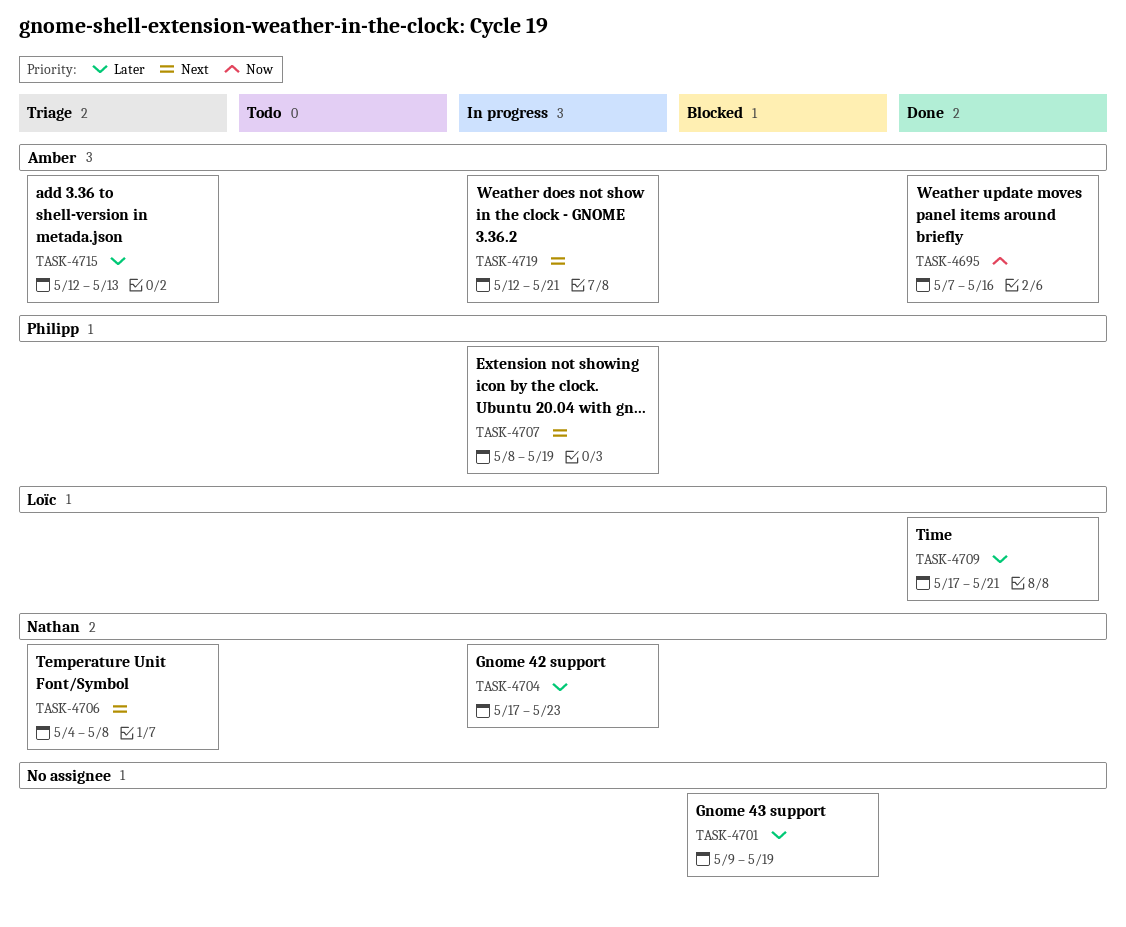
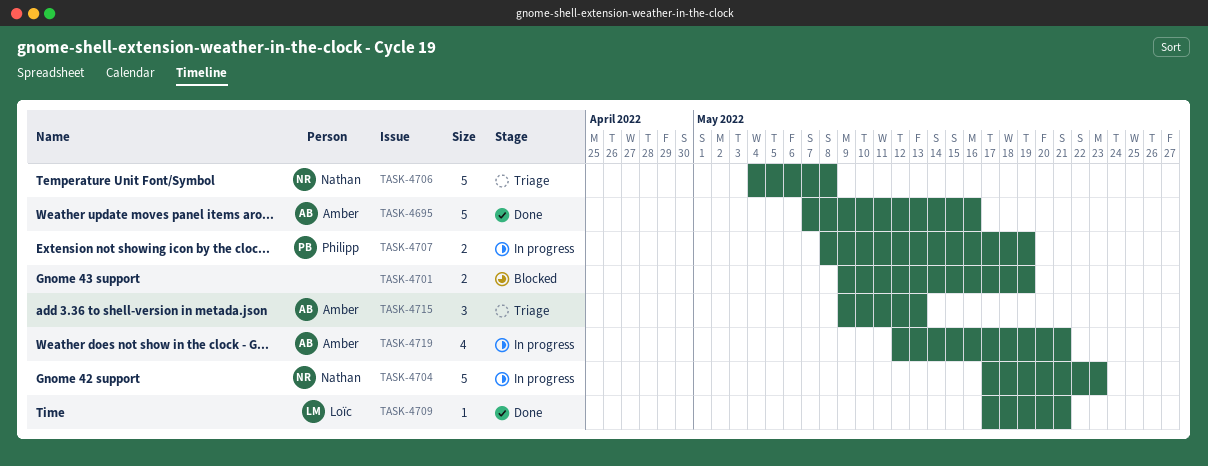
TASK-4715, start: May 12 -> May 9

